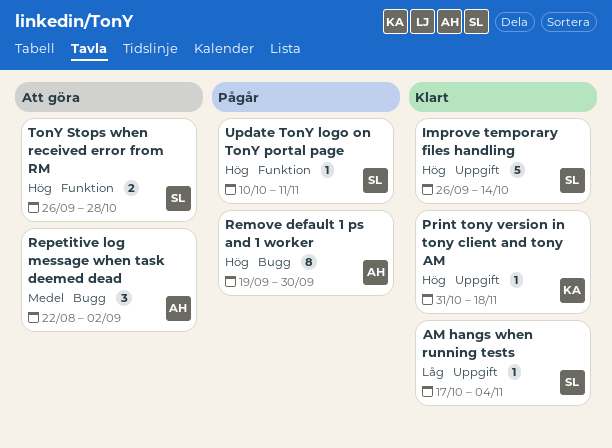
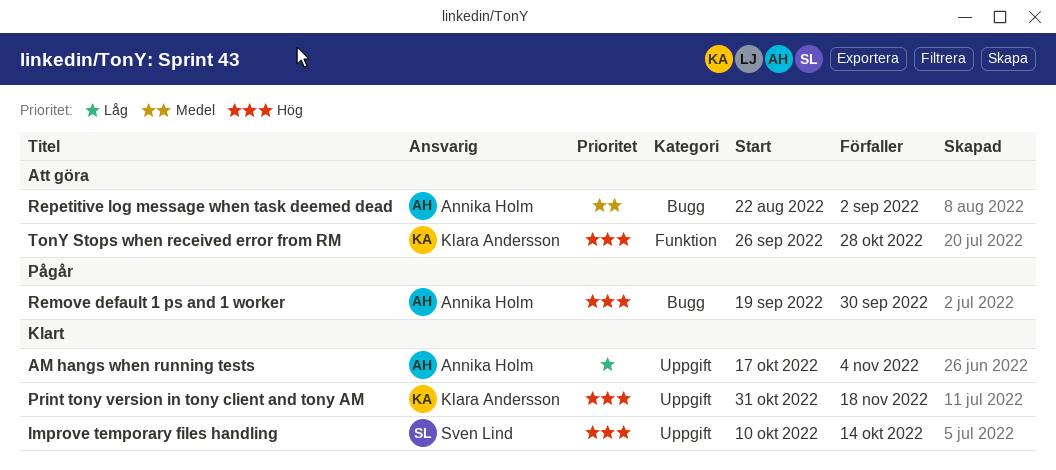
AM hangs when running tests, owner: Sven Lind -> Annika Holm
Improve temporary files handling, start: Sep 26 -> Oct 10
TonY Stops when received error from RM, owner: Sven Lind -> Klara Andersson
Update TonY logo on TonY portal page: present -> none

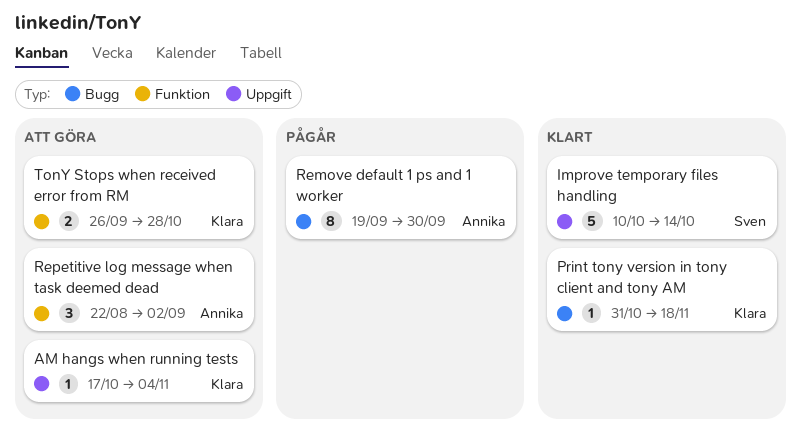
AM hangs when running tests, status: Klart -> Att göra
AM hangs when running tests, owner: Annika Holm -> Klara Andersson
Print tony version in tony client and tony AM, label: Uppgift -> Bugg
Repetitive log message when task deemed dead, label: Bugg -> Funktion

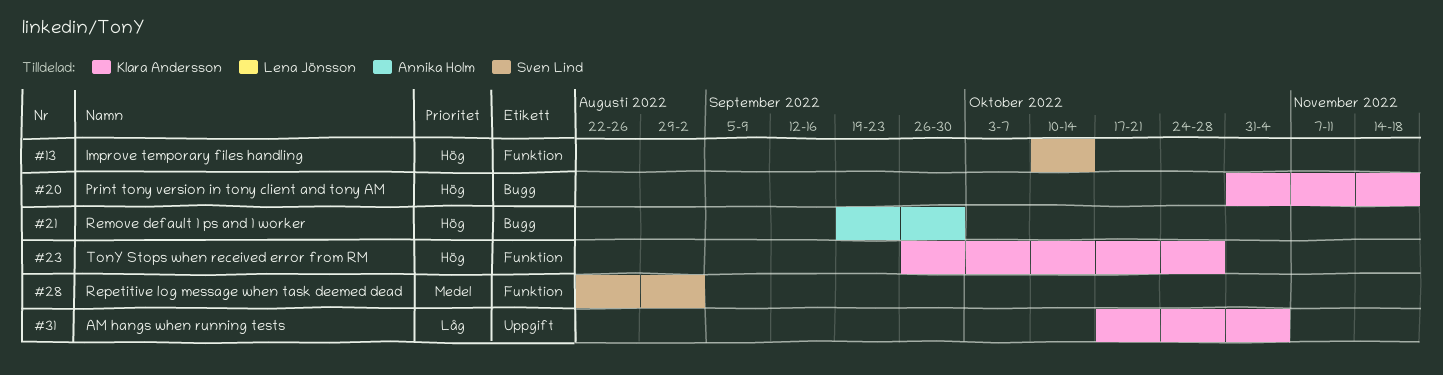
Improve temporary files handling, label: Uppgift -> Funktion
Repetitive log message when task deemed dead, owner: Annika Holm -> Sven Lind

